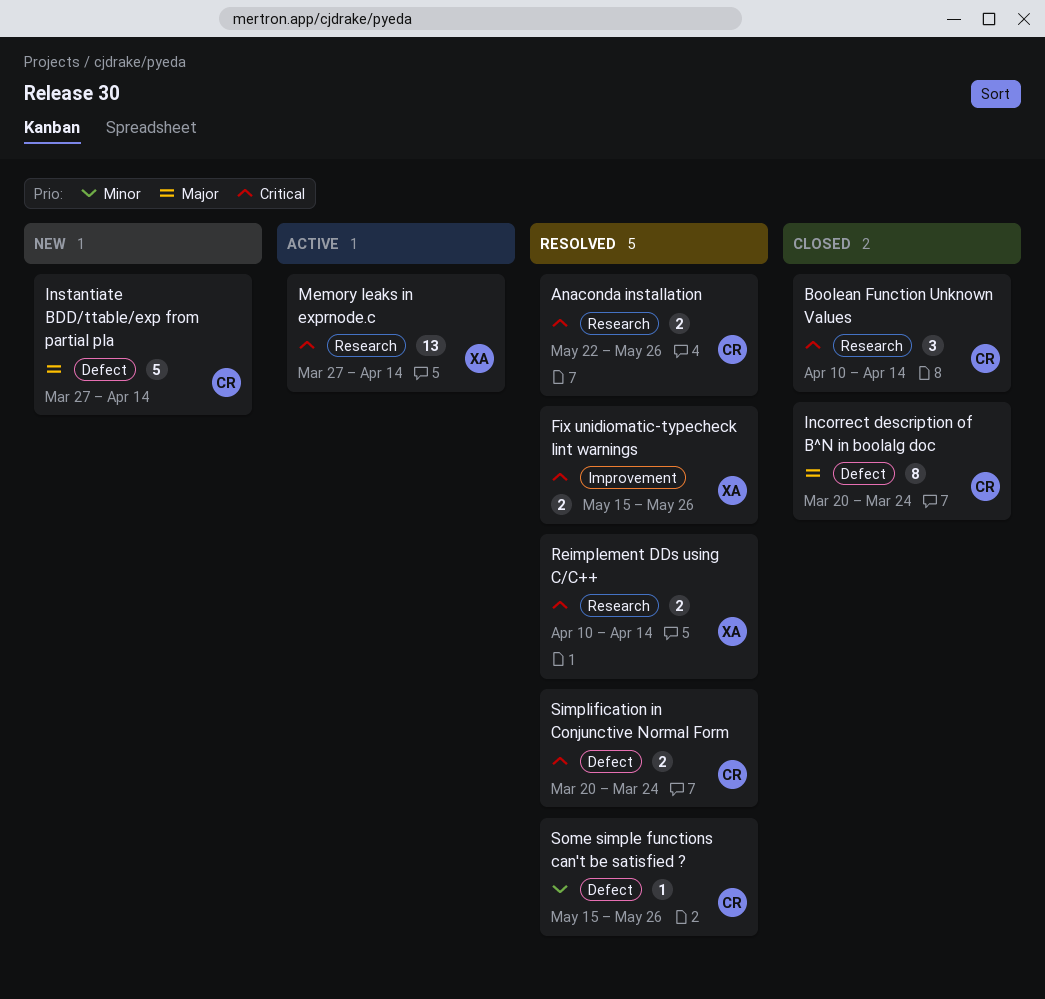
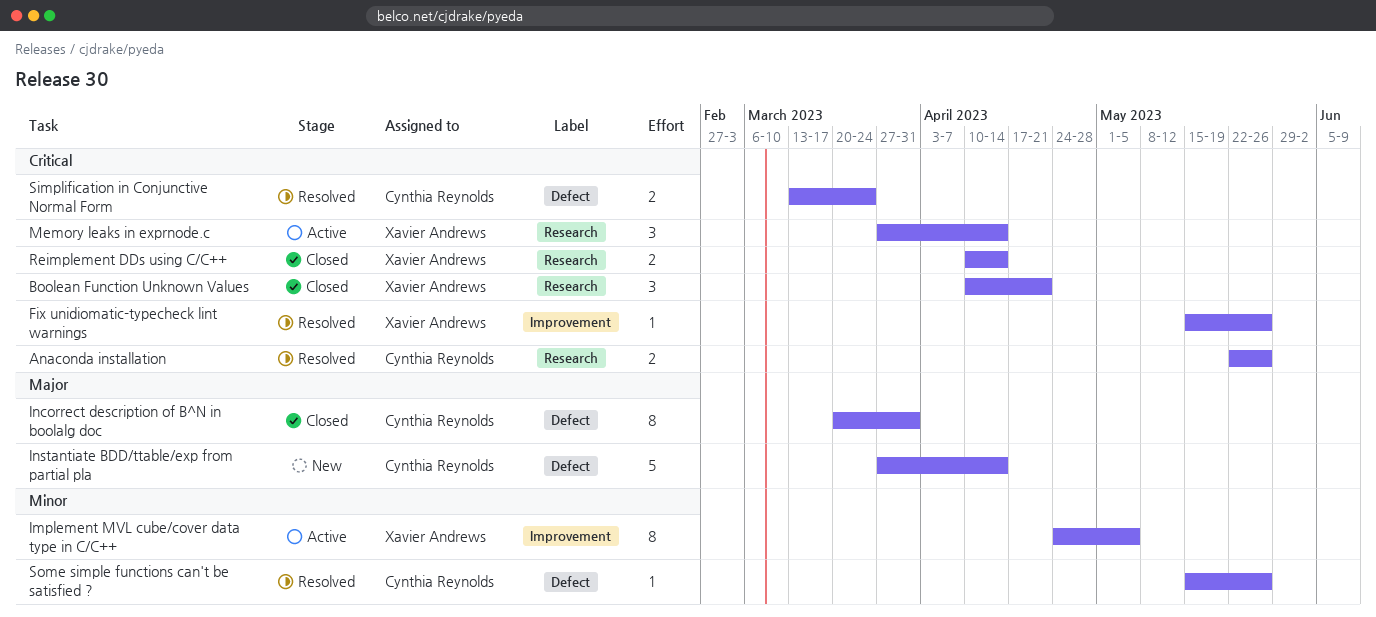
Boolean Function Unknown Values, owner: Cynthia Reynolds -> Xavier Andrews
Boolean Function Unknown Values, due: Apr 14 -> Apr 21
Fix unidiomatic-typecheck lint warnings, estimate: 2 -> 1
Implement MVL cube/cover data type in C/C++: none -> present
Incorrect description of B^N in boolalg doc, due: Mar 24 -> Mar 31
Memory leaks in exprnode.c, estimate: 13 -> 3
Reimplement DDs using C/C++, status: Resolved -> Closed
Simplification in Conjunctive Normal Form, start: Mar 20 -> Mar 13

